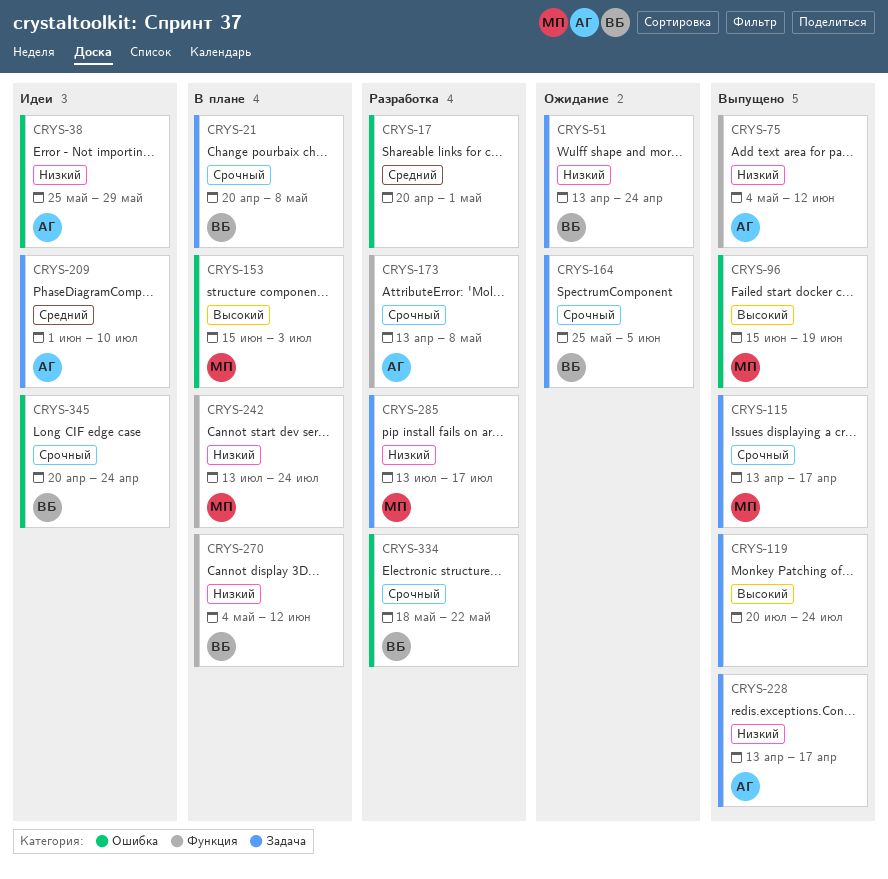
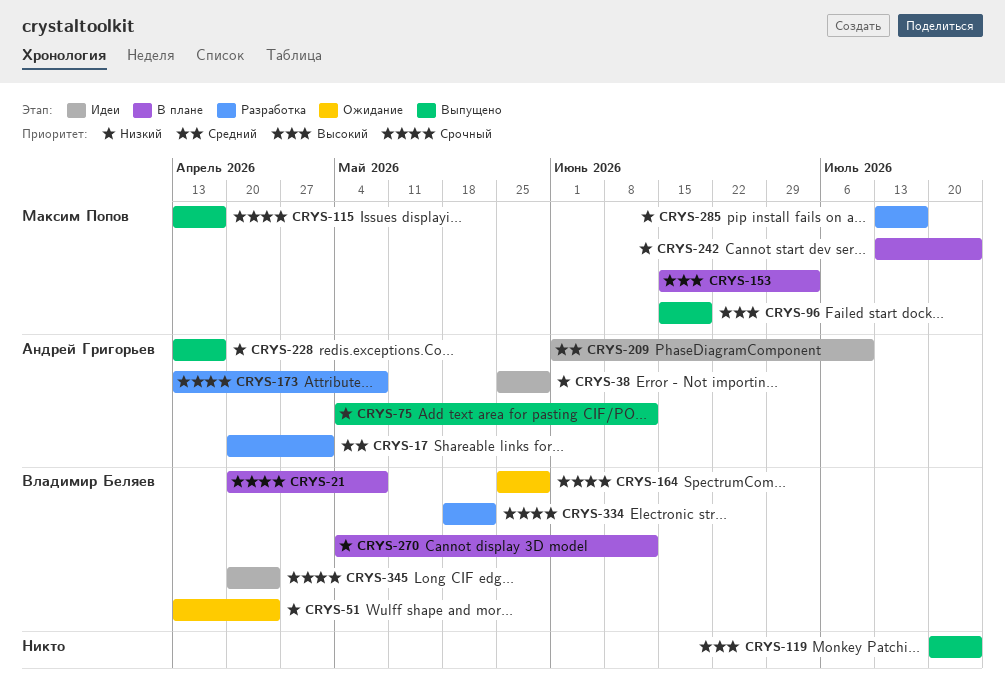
CRYS-17, owner: none -> Андрей Григорьев
CRYS-164, due: Jun 5 -> May 29

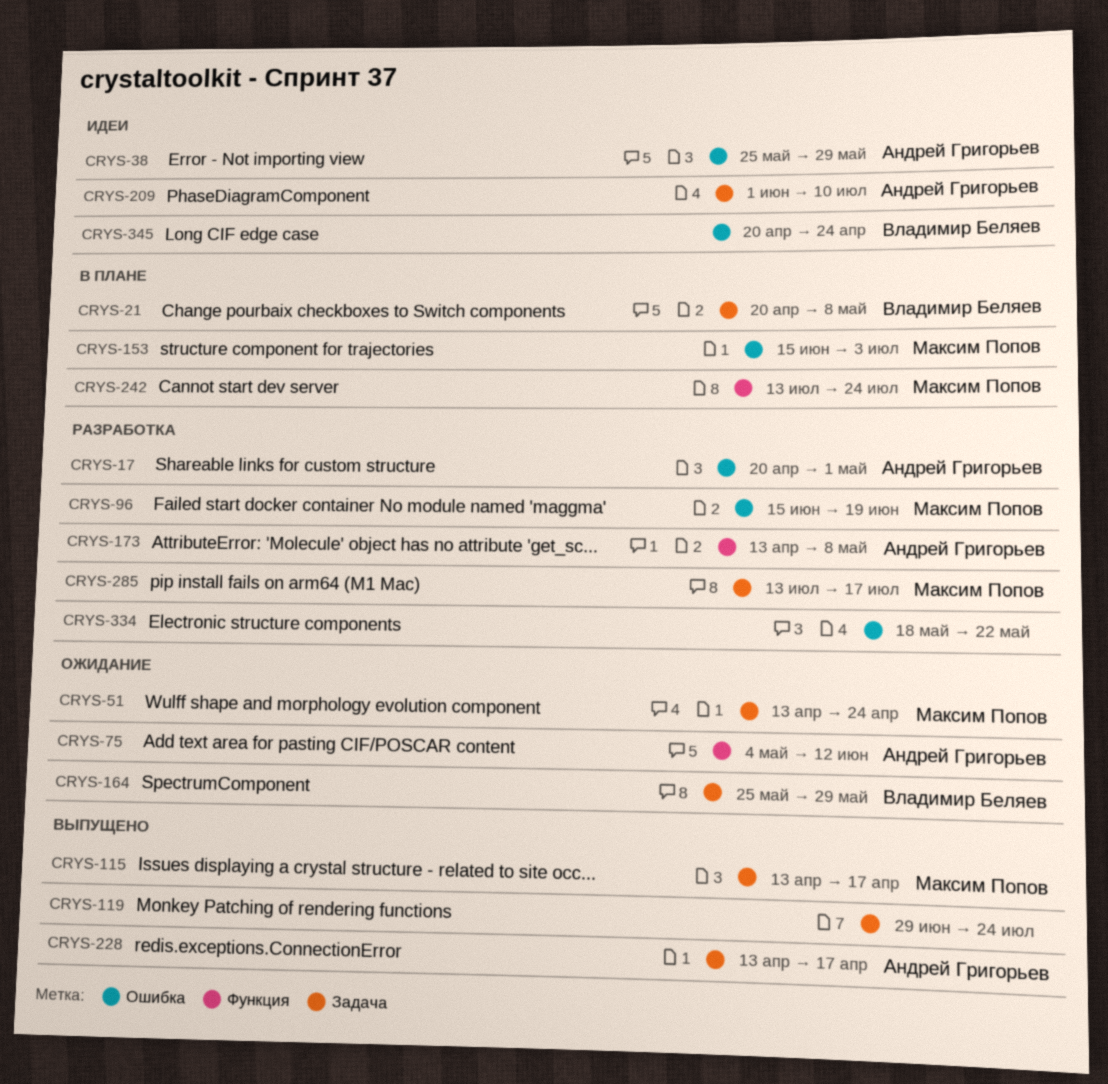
CRYS-51, owner: Владимир Беляев -> Максим Попов
CRYS-75, status: Выпущено -> Ожидание
CRYS-96, status: Выпущено -> Разработка
CRYS-119, start: Jul 20 -> Jun 29
CRYS-270: present -> none
CRYS-334, owner: Владимир Беляев -> none

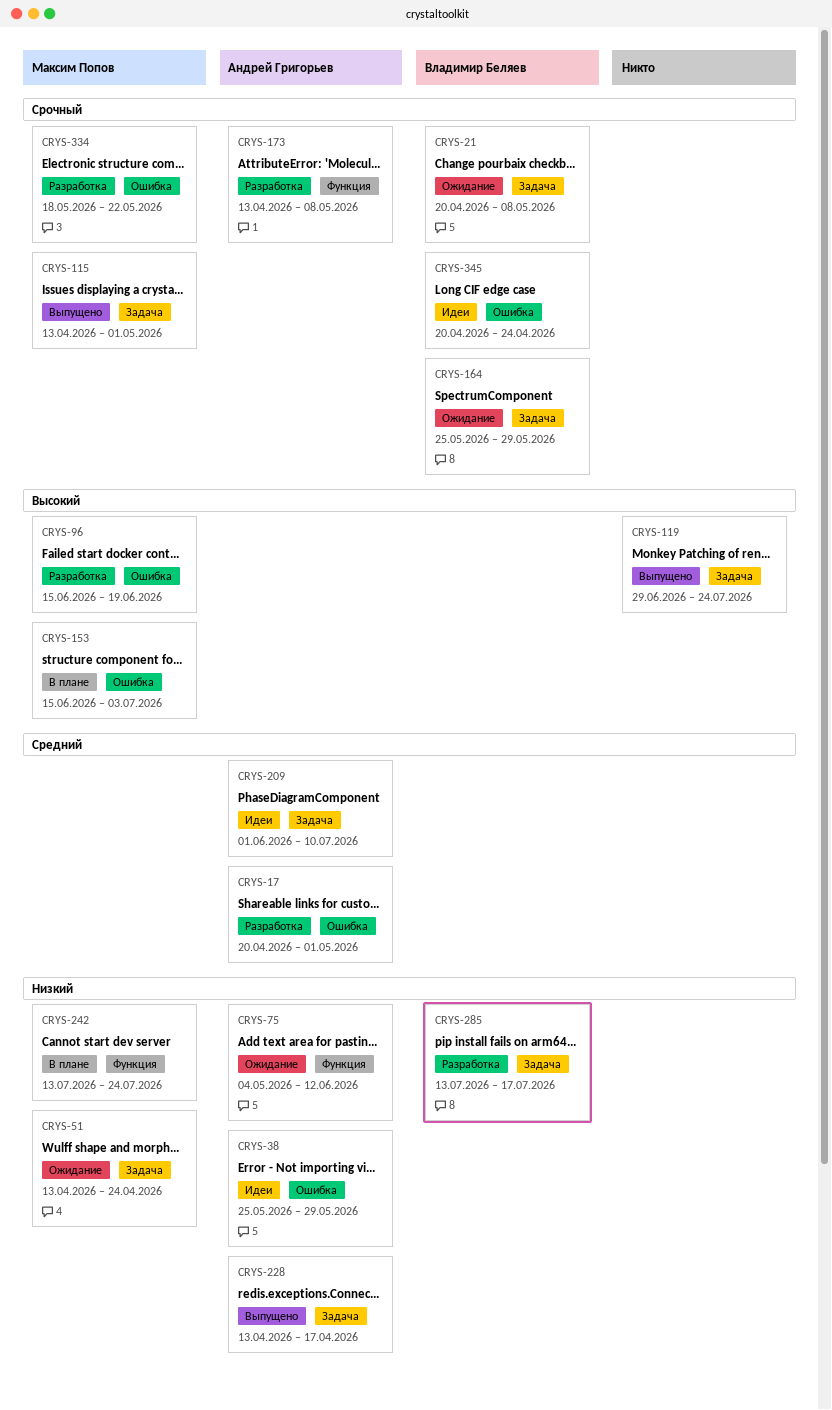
CRYS-21, status: В плане -> Ожидание
CRYS-115, due: Apr 17 -> May 1
CRYS-285, owner: Максим Попов -> Владимир Беляев
CRYS-334, owner: none -> Максим Попов

